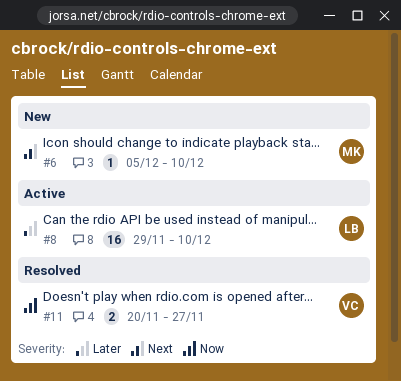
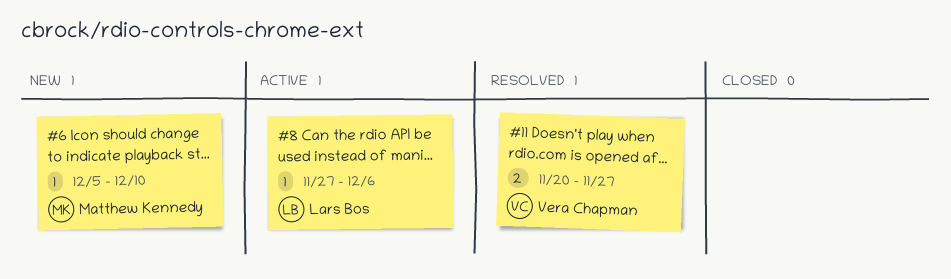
#8, estimate: 16 -> 1
#8, start: Nov 29 -> Nov 27
#8, due: Dec 10 -> Dec 6

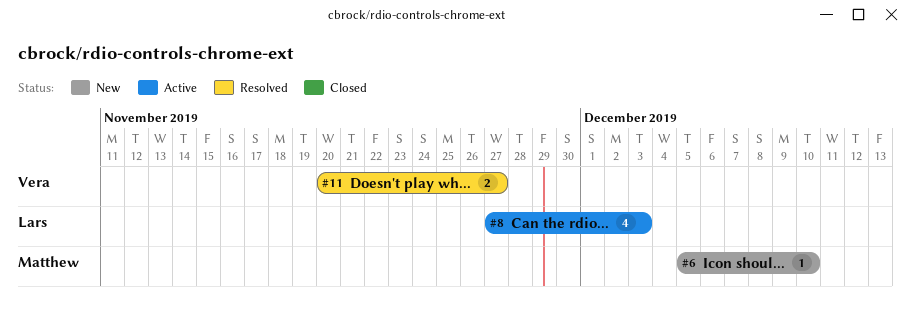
#8, estimate: 1 -> 4
#8, due: Dec 6 -> Dec 3

